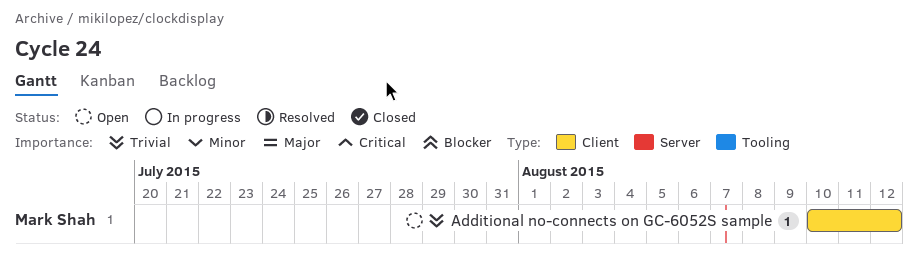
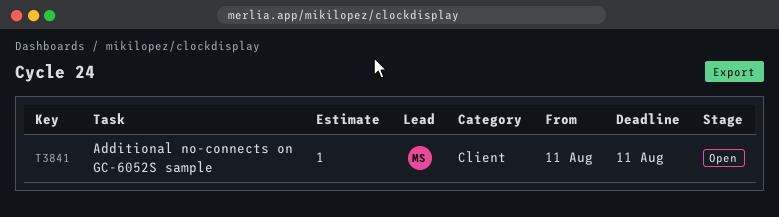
Additional no-connects on GC-6052S sample, start: Aug 10 -> Aug 11
Additional no-connects on GC-6052S sample, due: Aug 12 -> Aug 11

